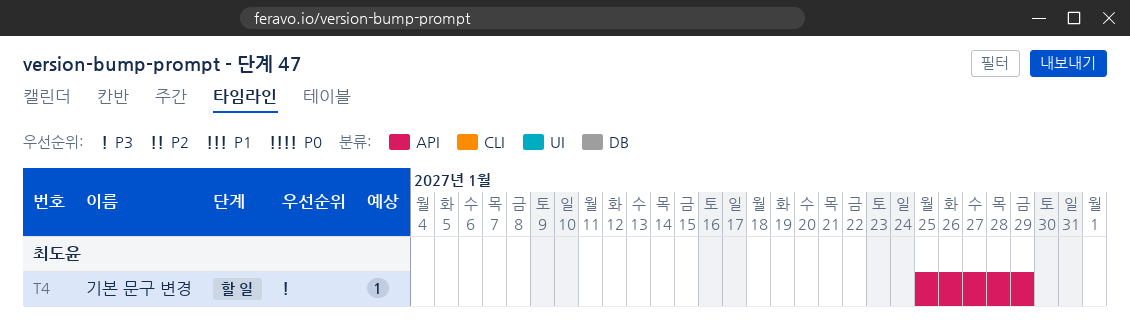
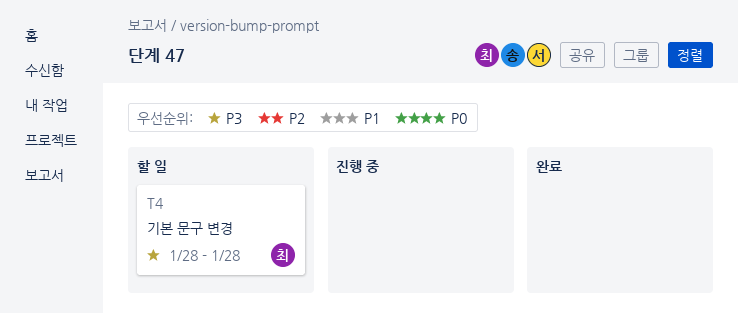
T4, start: Jan 25 -> Jan 28
T4, due: Jan 29 -> Jan 28

